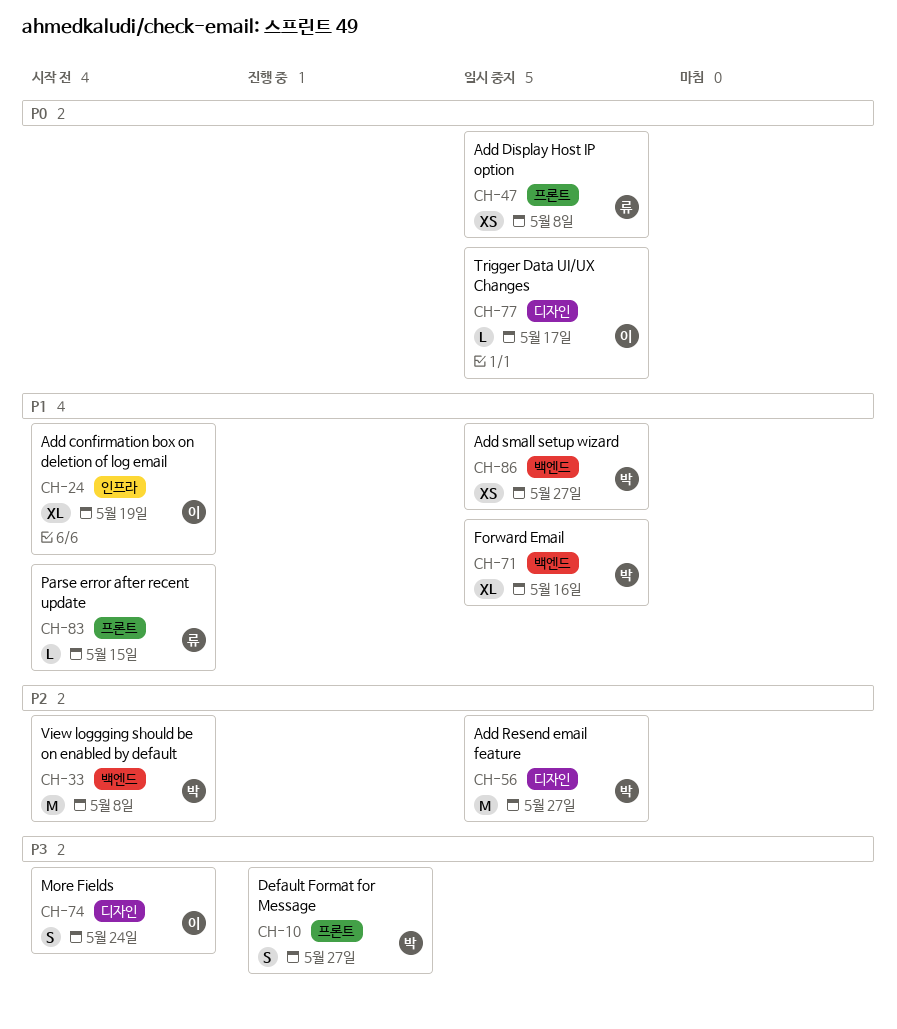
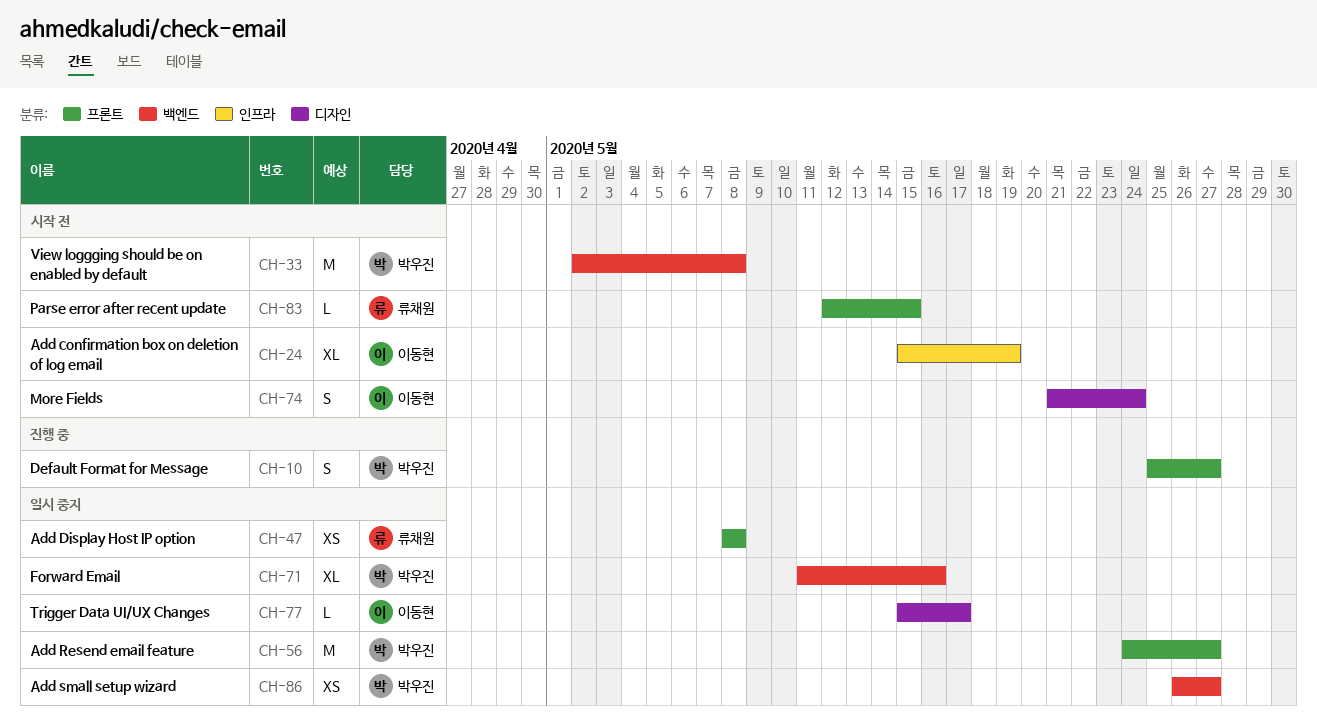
CH-56, label: 디자인 -> 프론트

